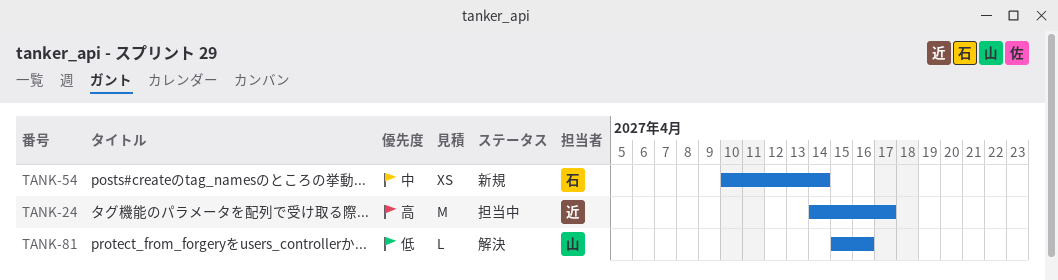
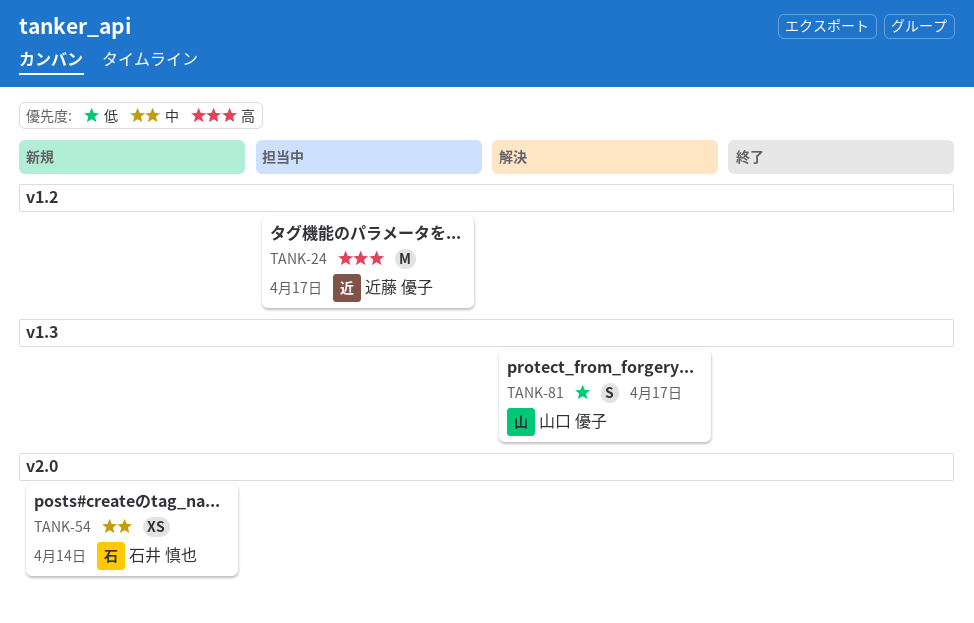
TANK-81, estimate: L -> S
TANK-81, due: Apr 16 -> Apr 17

